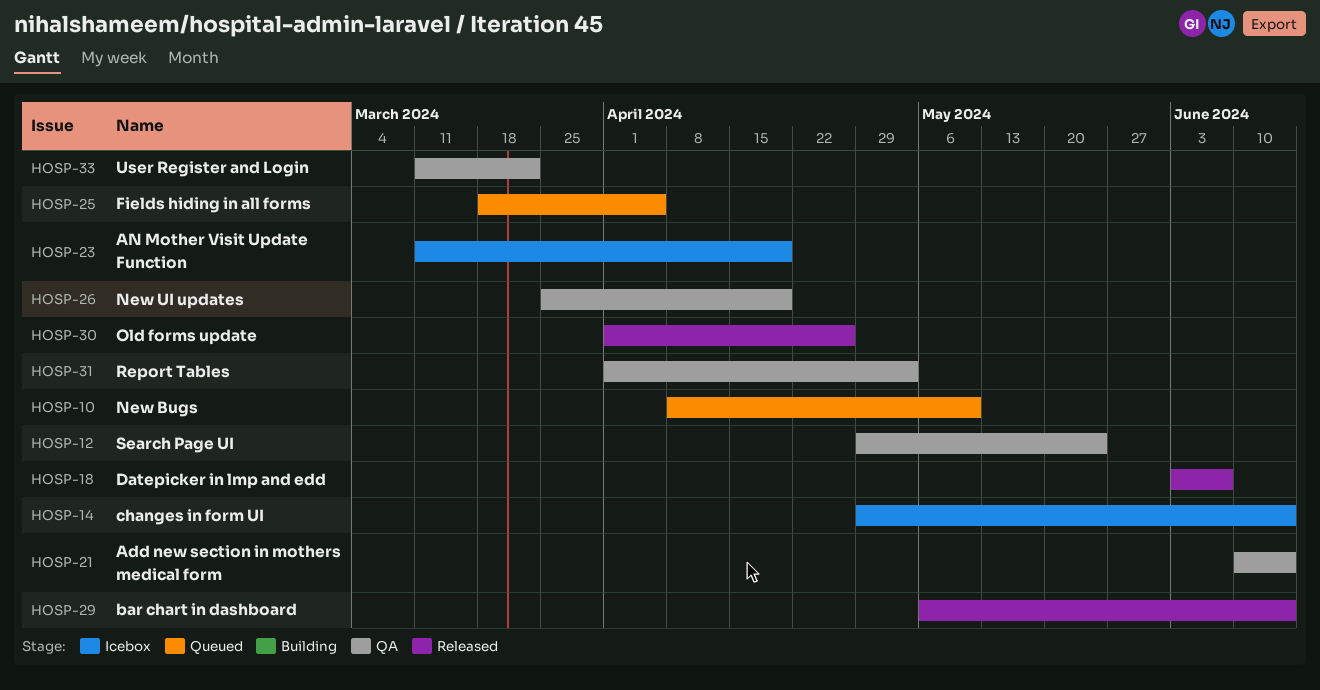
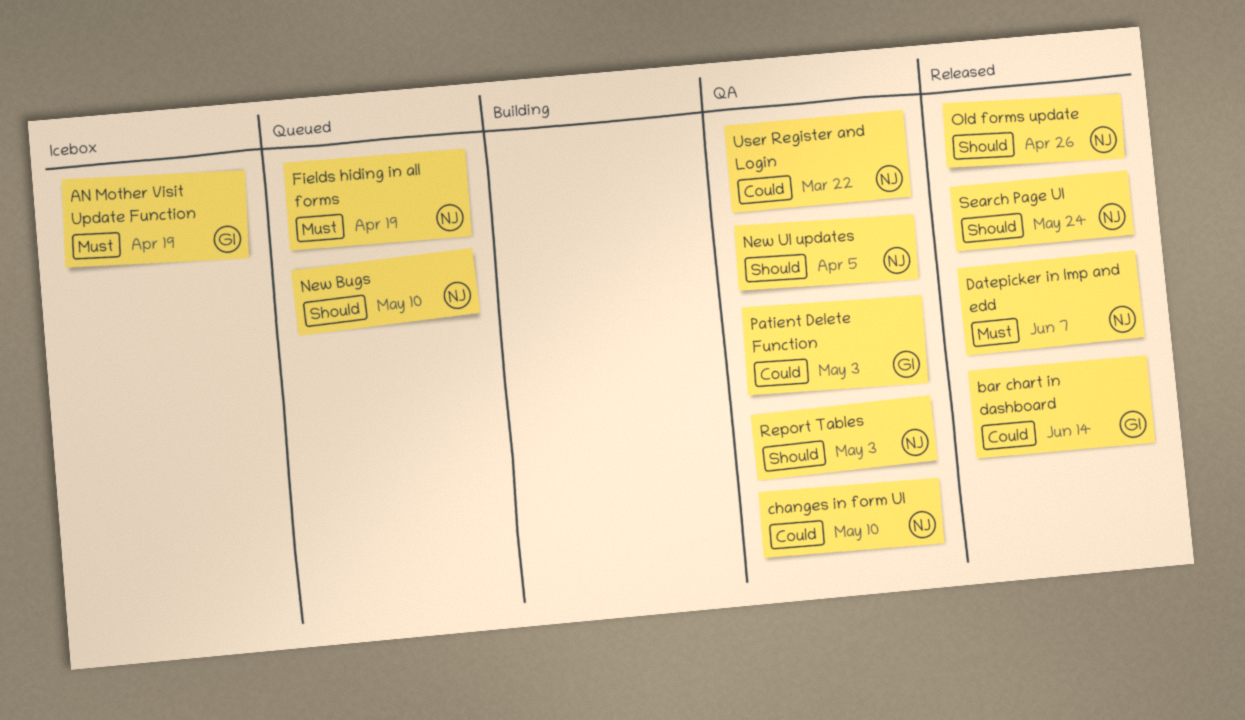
Add new section in mothers medical form: present -> none
changes in form UI, status: Icebox -> QA
changes in form UI, due: Jun 14 -> May 10
Fields hiding in all forms, due: Apr 5 -> Apr 19
New UI updates, due: Apr 19 -> Apr 5
Patient Delete Function: none -> present
Search Page UI, status: QA -> Released

